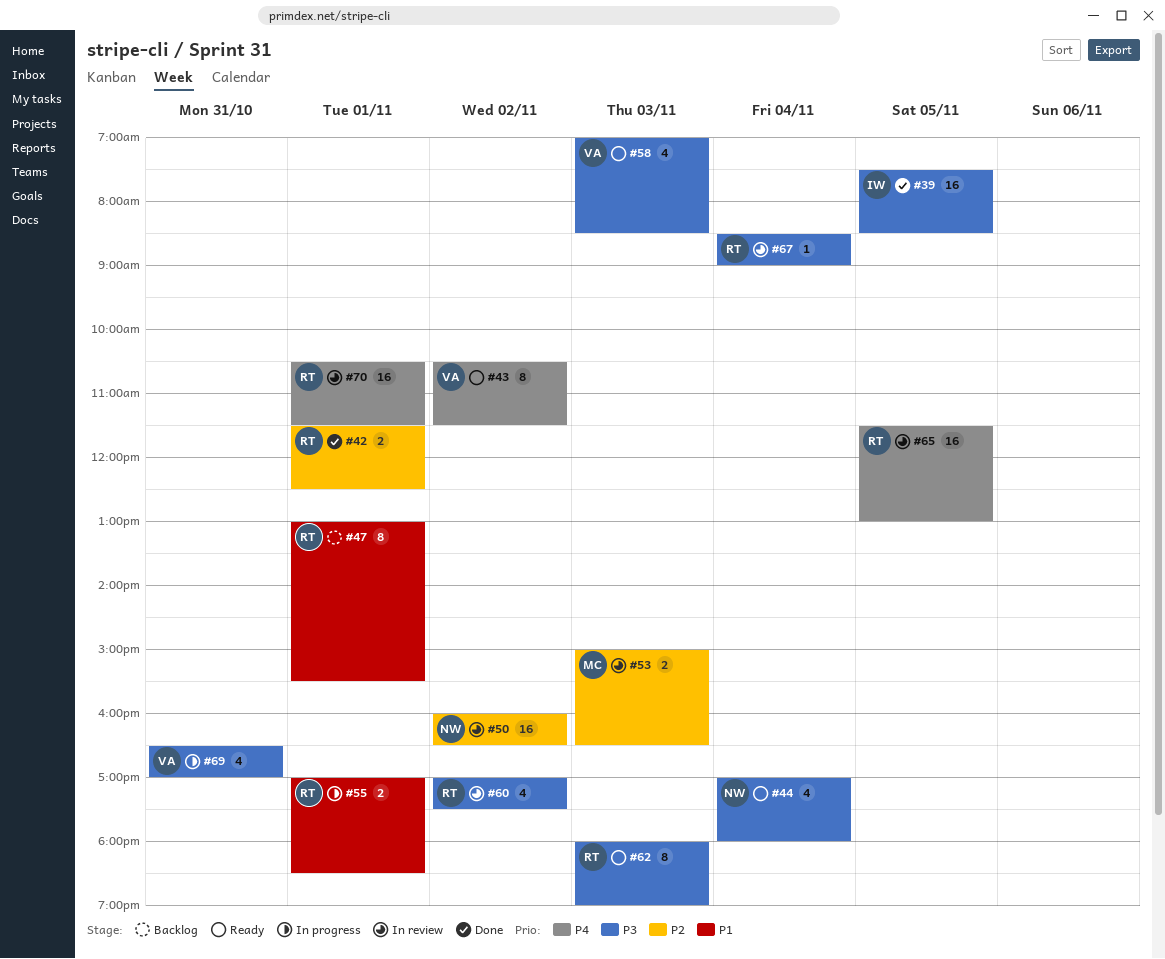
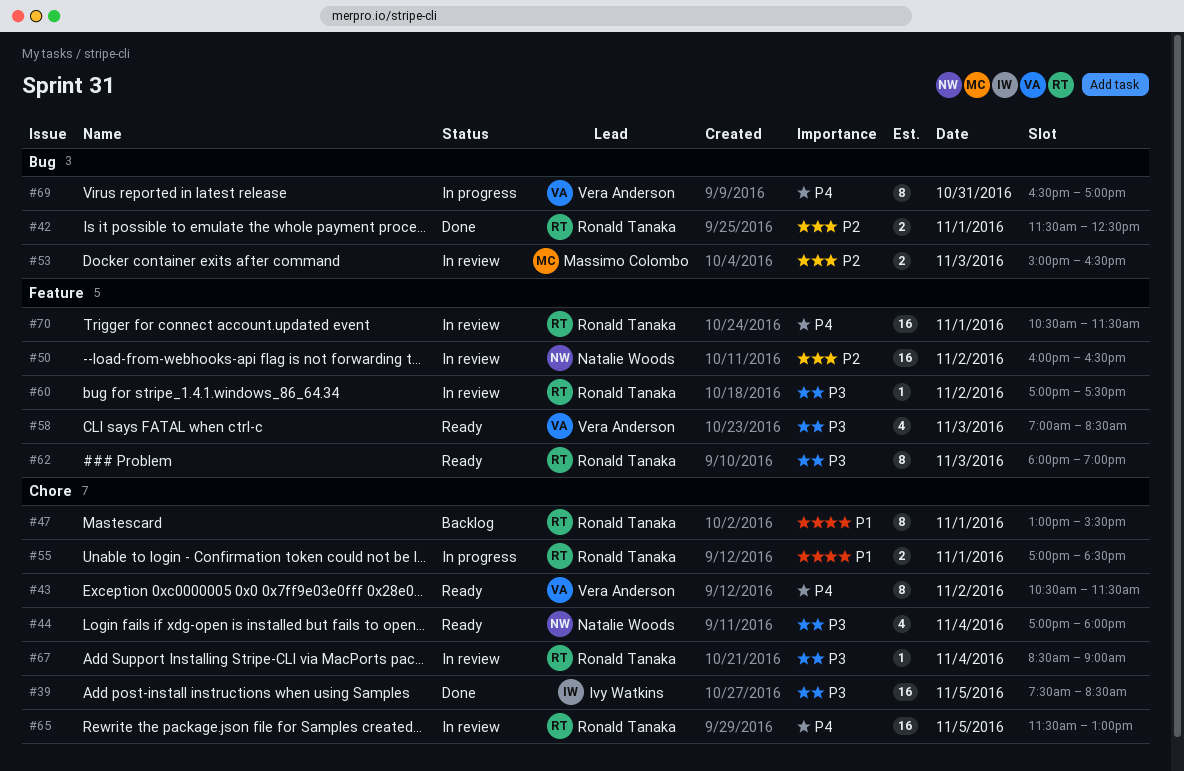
#60, estimate: 4 -> 1
#69, priority: P3 -> P4
#69, estimate: 4 -> 8

